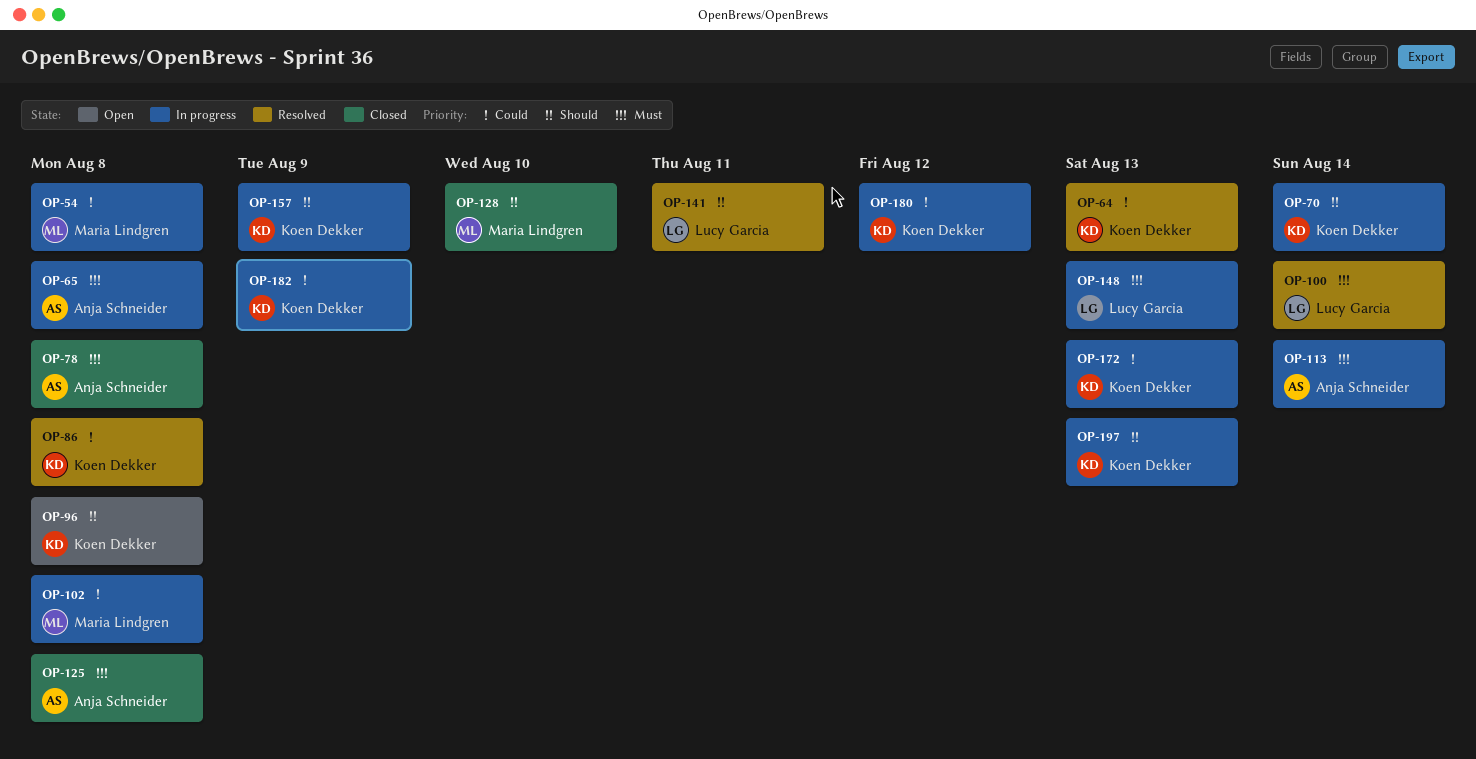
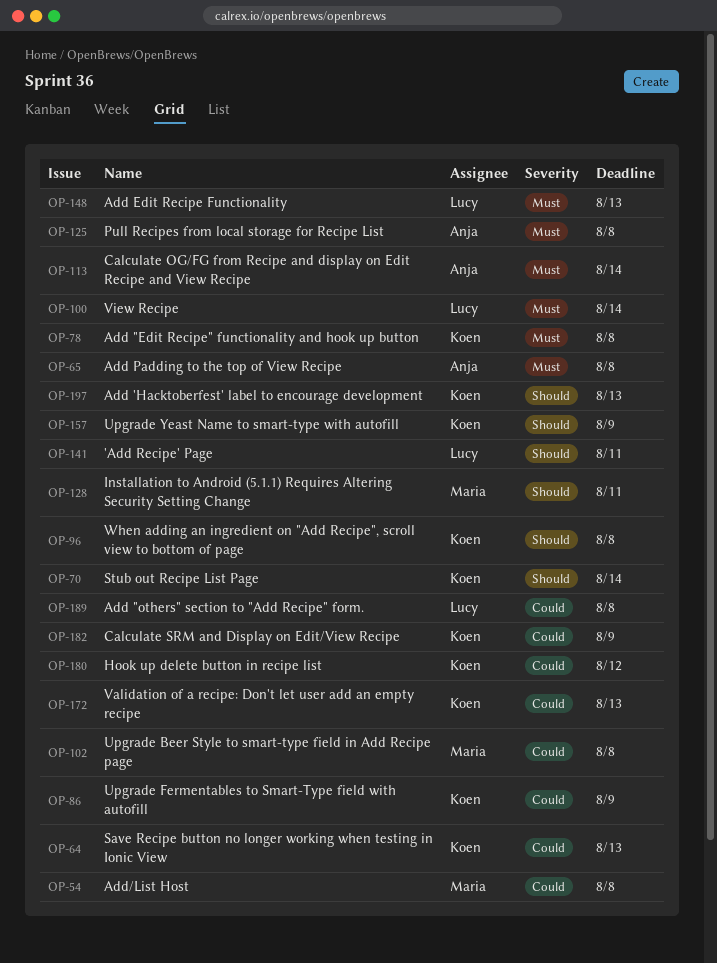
OP-78, owner: Anja Schneider -> Koen Dekker
OP-86, due: Aug 8 -> Aug 9
OP-128, due: Aug 10 -> Aug 11
OP-189: none -> present

